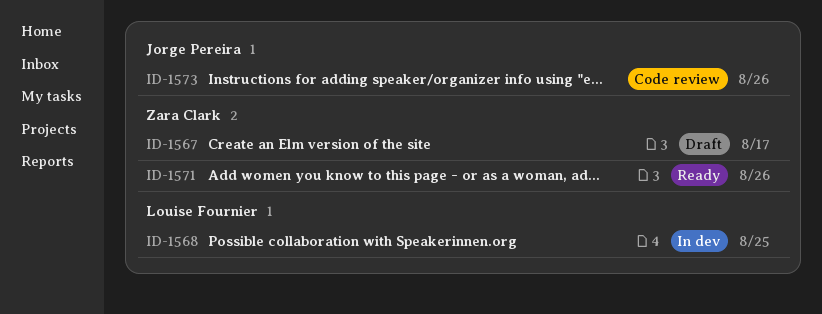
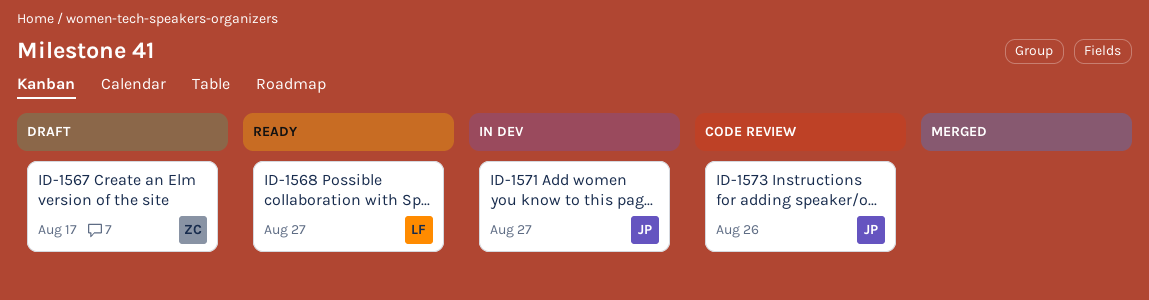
ID-1568, status: In dev -> Ready
ID-1568, due: Aug 25 -> Aug 27
ID-1571, status: Ready -> In dev
ID-1571, owner: Zara Clark -> Jorge Pereira
ID-1571, due: Aug 26 -> Aug 27

